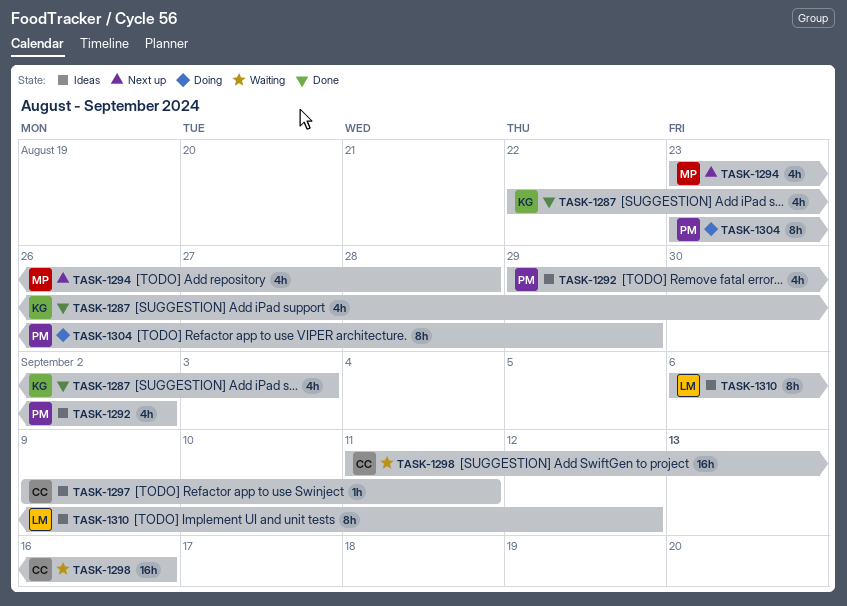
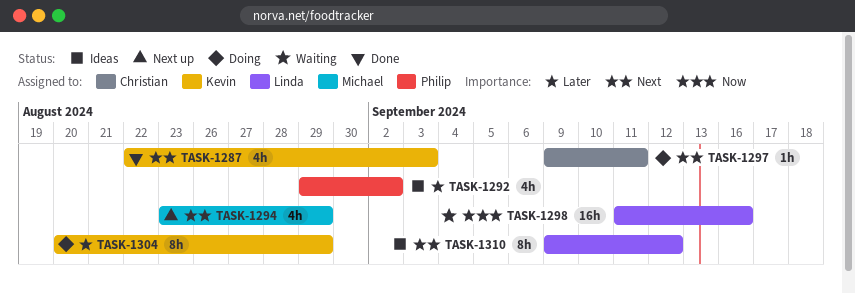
TASK-1294, due: Aug 28 -> Aug 29
TASK-1297, status: Ideas -> Doing
TASK-1298, owner: Christian -> Linda
TASK-1304, owner: Philip -> Kevin
TASK-1304, start: Aug 23 -> Aug 20
TASK-1310, start: Sep 6 -> Sep 9

